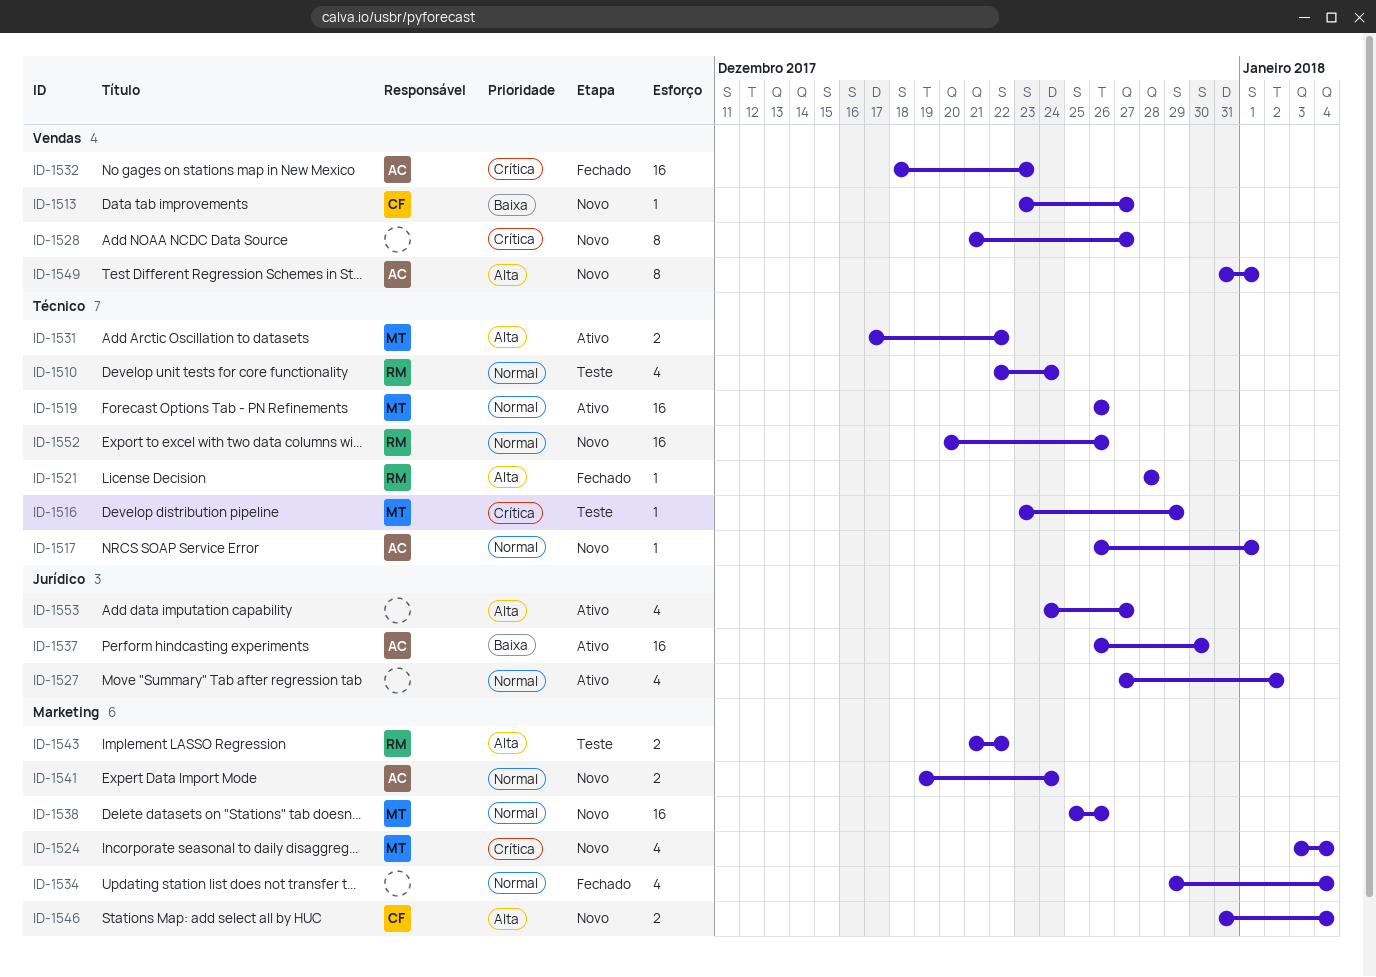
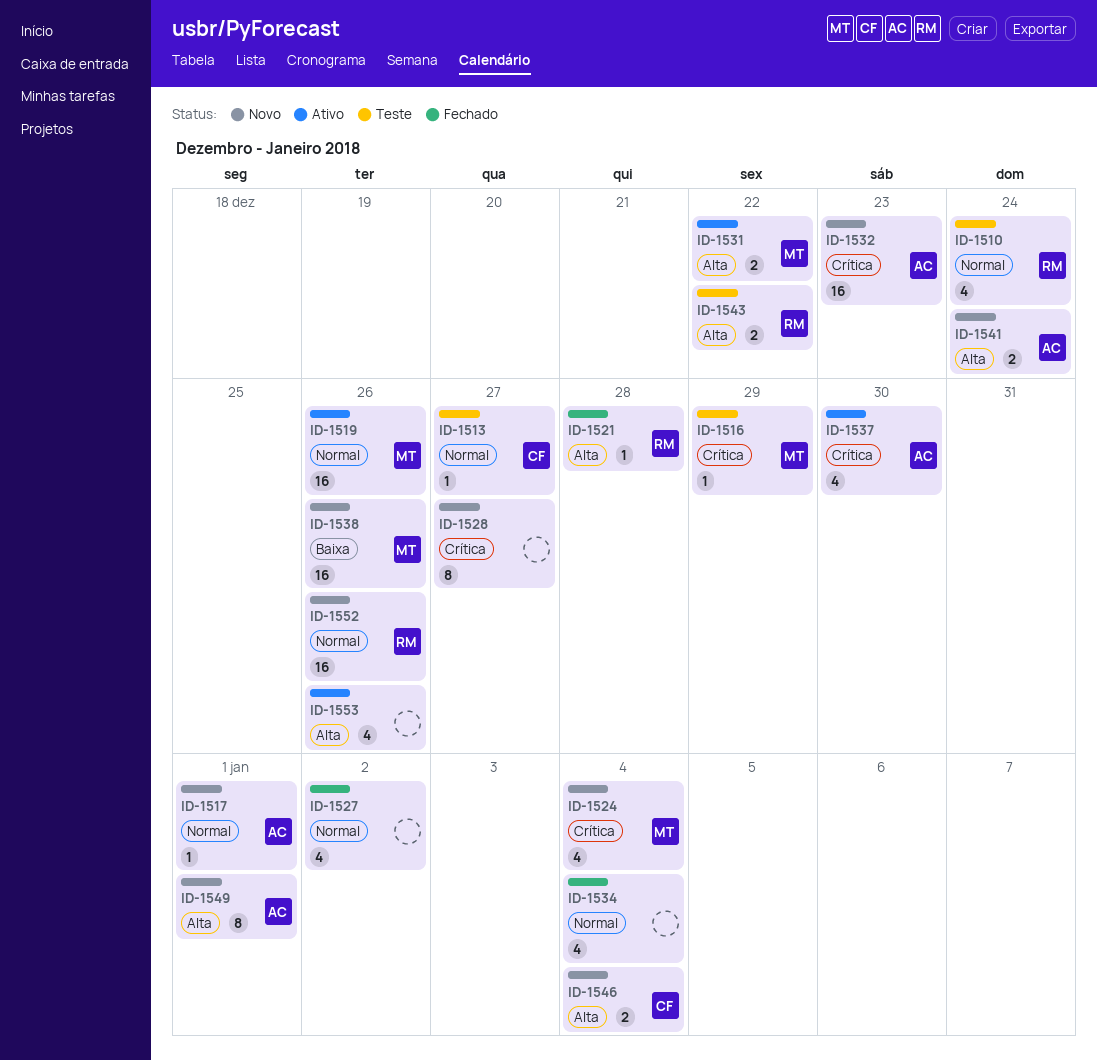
ID-1513, status: Novo -> Teste
ID-1513, priority: Baixa -> Normal
ID-1527, status: Ativo -> Fechado
ID-1532, status: Fechado -> Novo
ID-1537, priority: Baixa -> Crítica
ID-1537, estimate: 16 -> 4
ID-1538, priority: Normal -> Baixa
ID-1541, priority: Normal -> Alta
ID-1553, due: Dec 27 -> Dec 26

